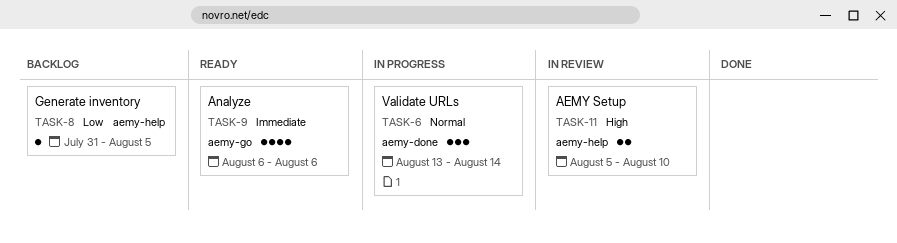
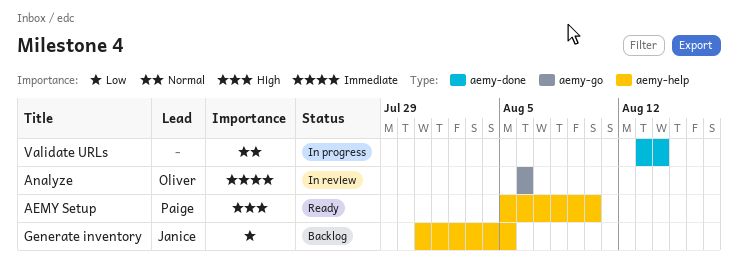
AEMY Setup, status: In review -> Ready
Analyze, status: Ready -> In review

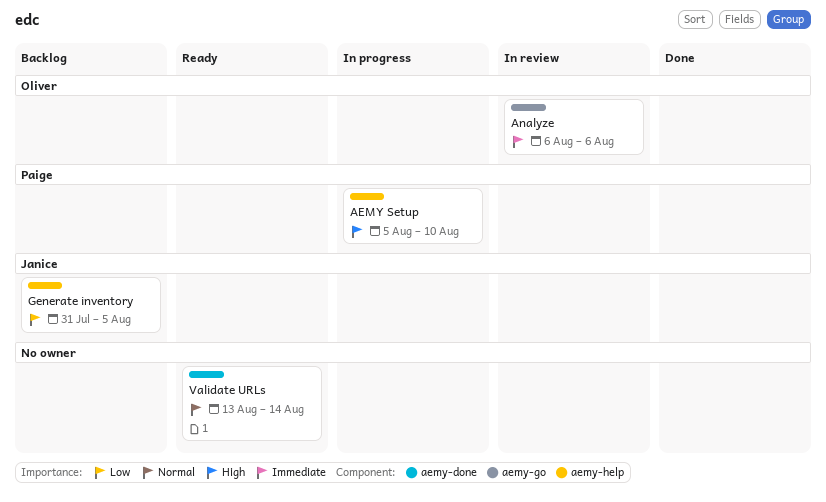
AEMY Setup, status: Ready -> In progress
Validate URLs, status: In progress -> Ready

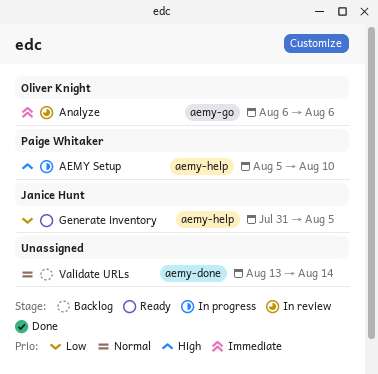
Generate inventory, status: Backlog -> Ready
Validate URLs, status: Ready -> Backlog

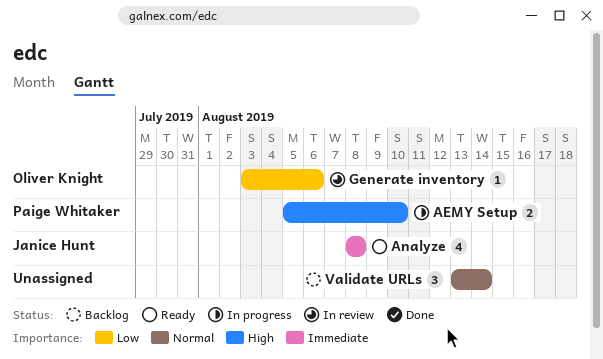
Analyze, status: In review -> Ready
Analyze, owner: Oliver Knight -> Janice Hunt
Analyze, start: Aug 6 -> Aug 8
Analyze, due: Aug 6 -> Aug 8
Generate inventory, status: Ready -> In review
Generate inventory, owner: Janice Hunt -> Oliver Knight
Generate inventory, start: Jul 31 -> Aug 3
Generate inventory, due: Aug 5 -> Aug 6

